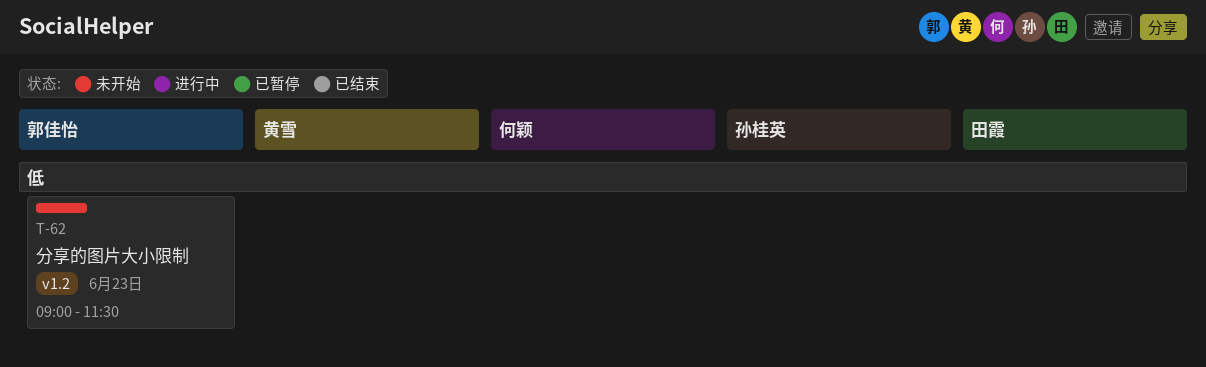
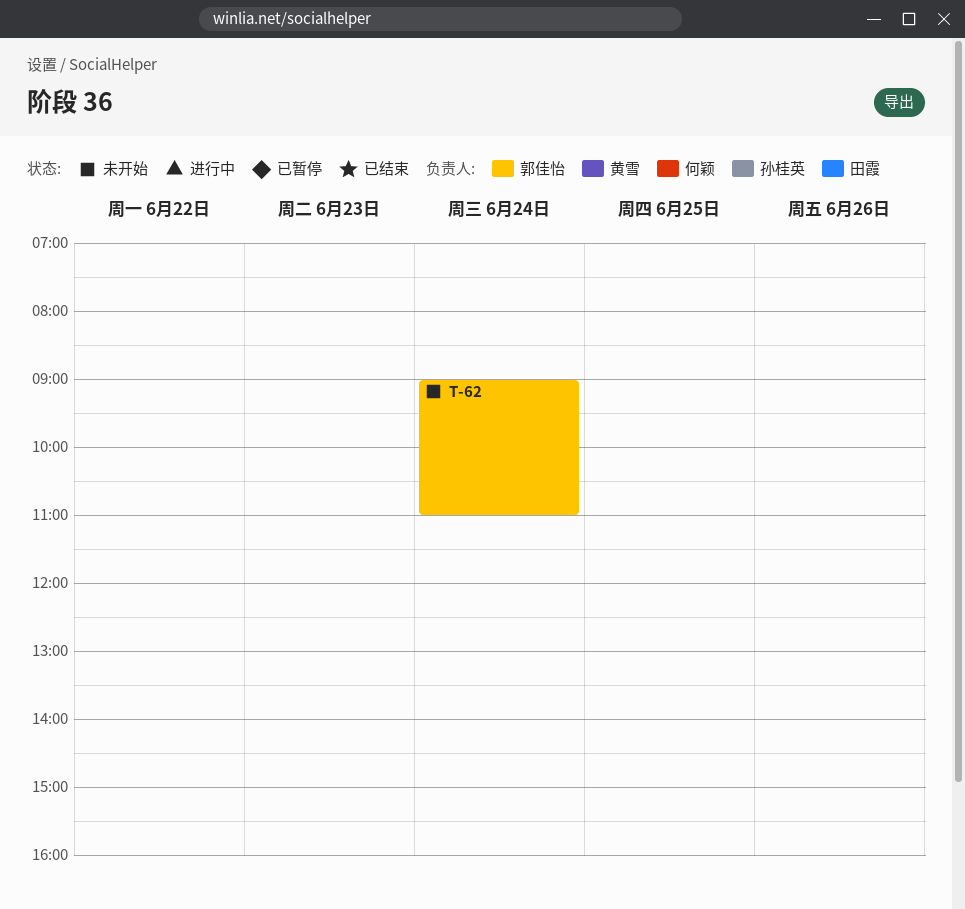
T-62, day: Jun 23 -> Jun 24
T-62, ends: 11:30 -> 11:00

